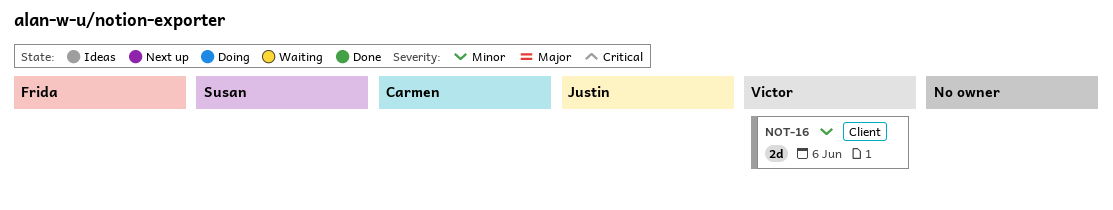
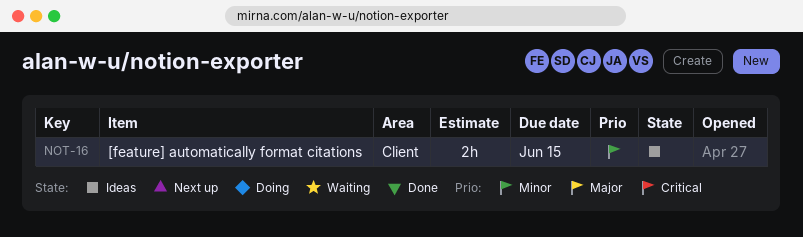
NOT-16, estimate: 2d -> 2h
NOT-16, due: Jun 6 -> Jun 15

